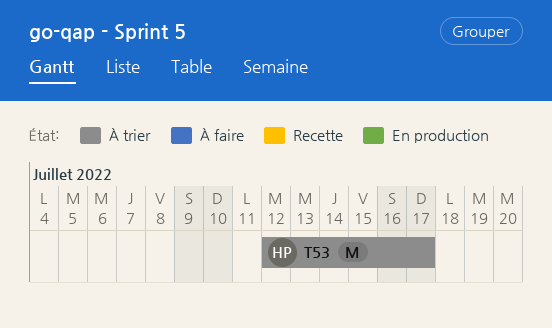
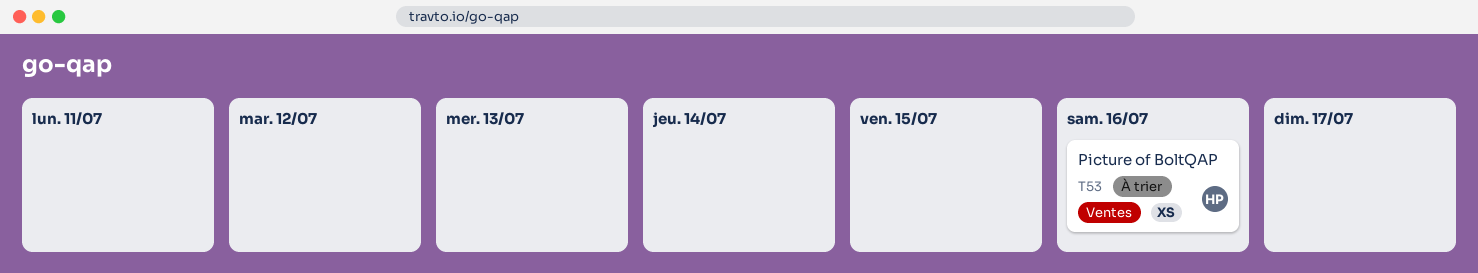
T53, estimate: M -> XS
T53, due: Jul 17 -> Jul 16

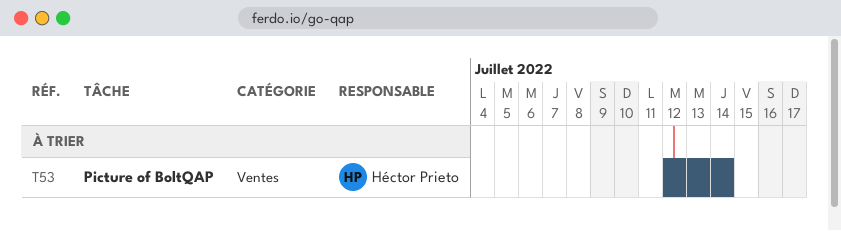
T53, due: Jul 16 -> Jul 14

